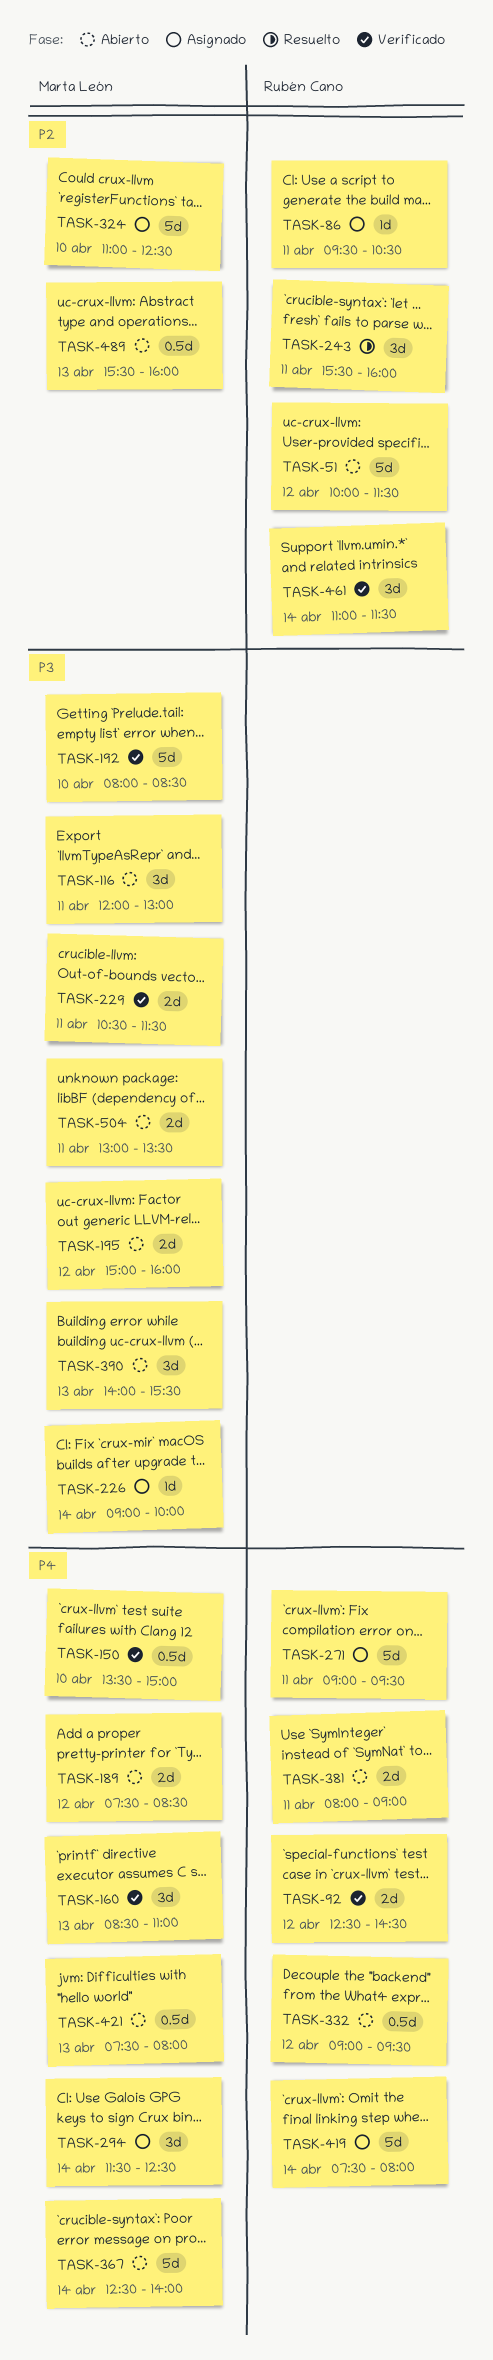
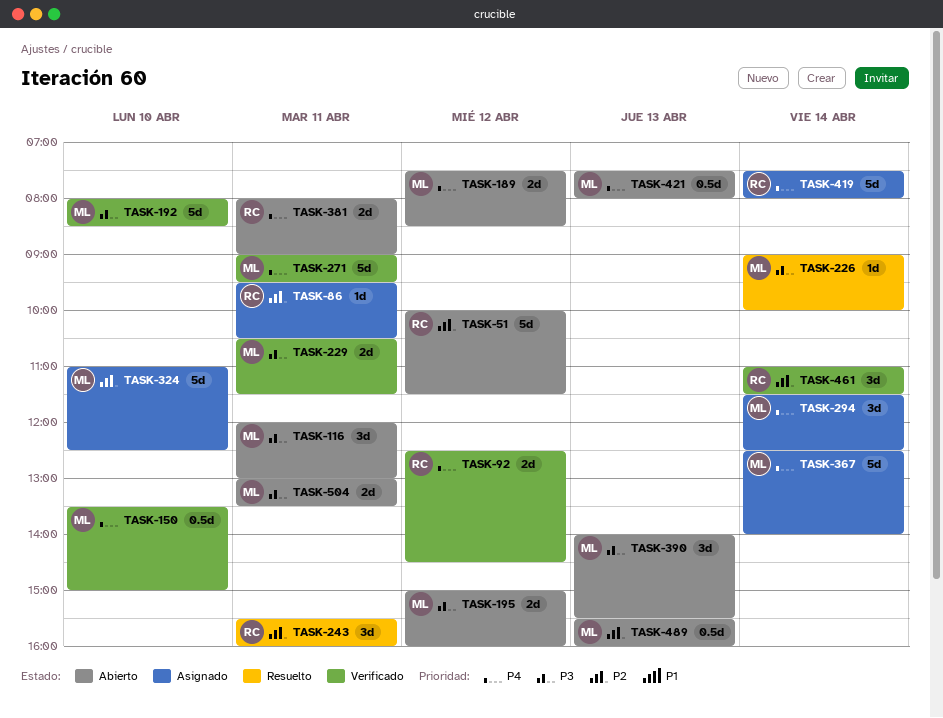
TASK-160: present -> none
TASK-226, status: Asignado -> Resuelto
TASK-271, status: Asignado -> Verificado
TASK-271, owner: Rubén Cano -> Marta León
TASK-332: present -> none
TASK-367, status: Abierto -> Asignado

